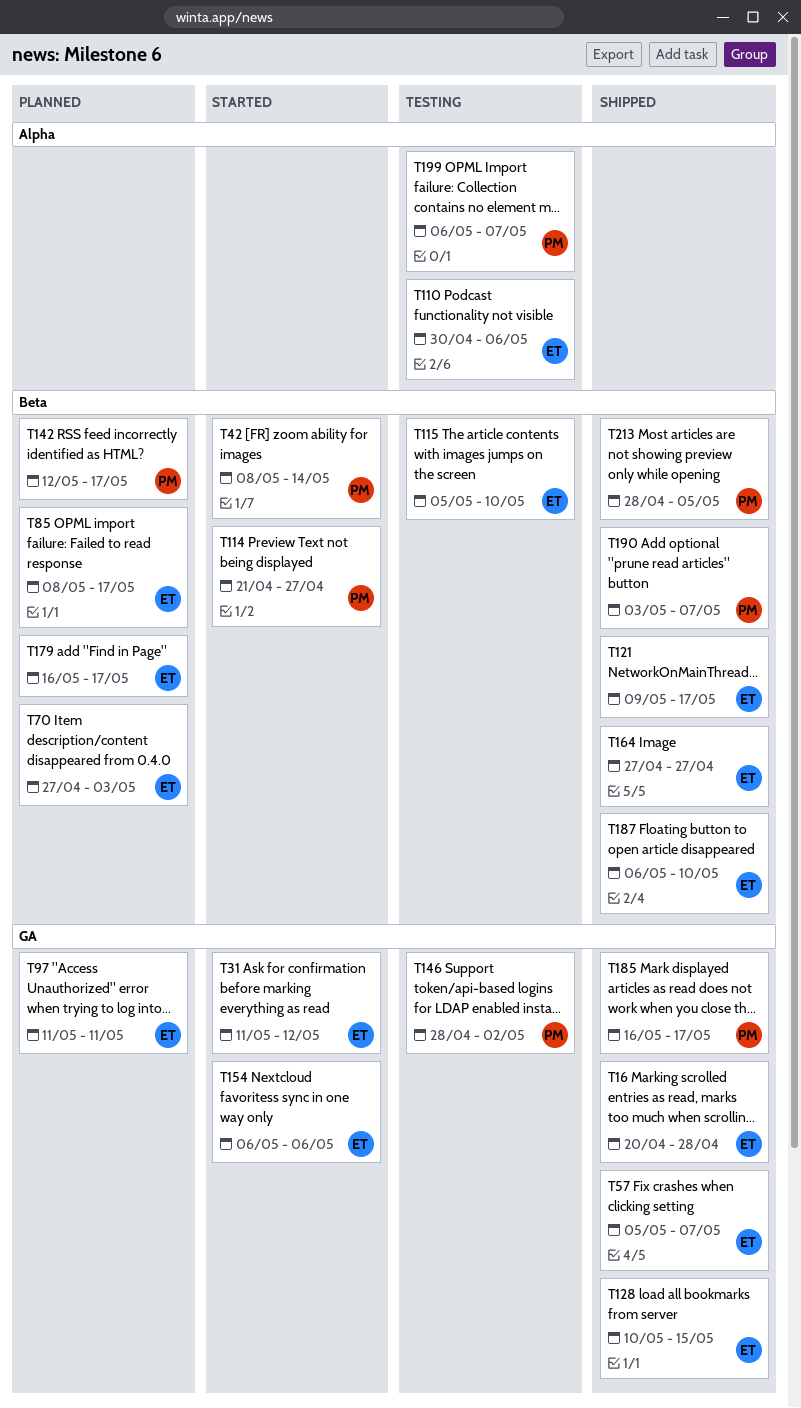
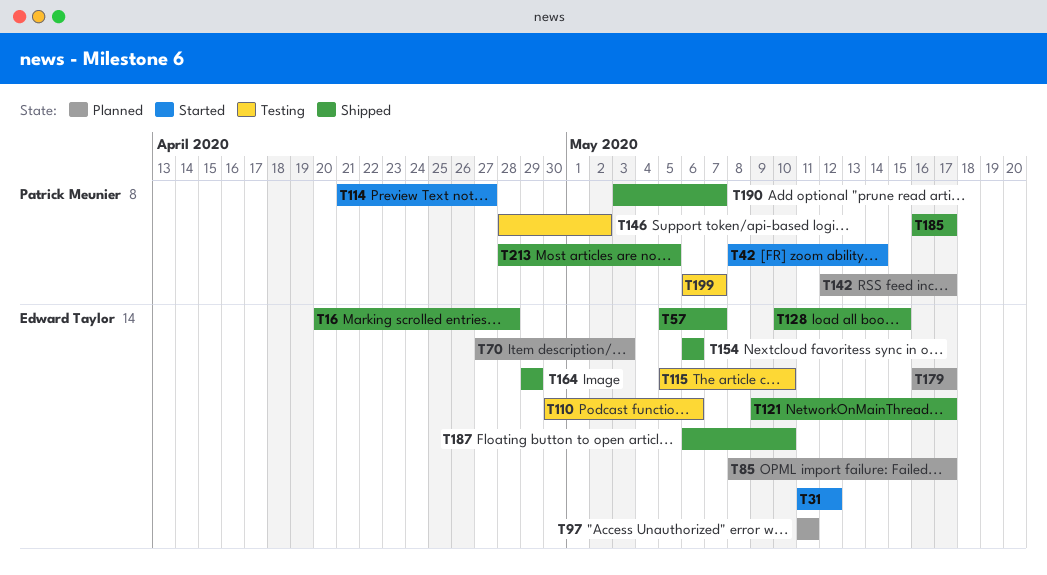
T154, status: Started -> Shipped
T164, start: Apr 27 -> Apr 29
T164, due: Apr 27 -> Apr 29

